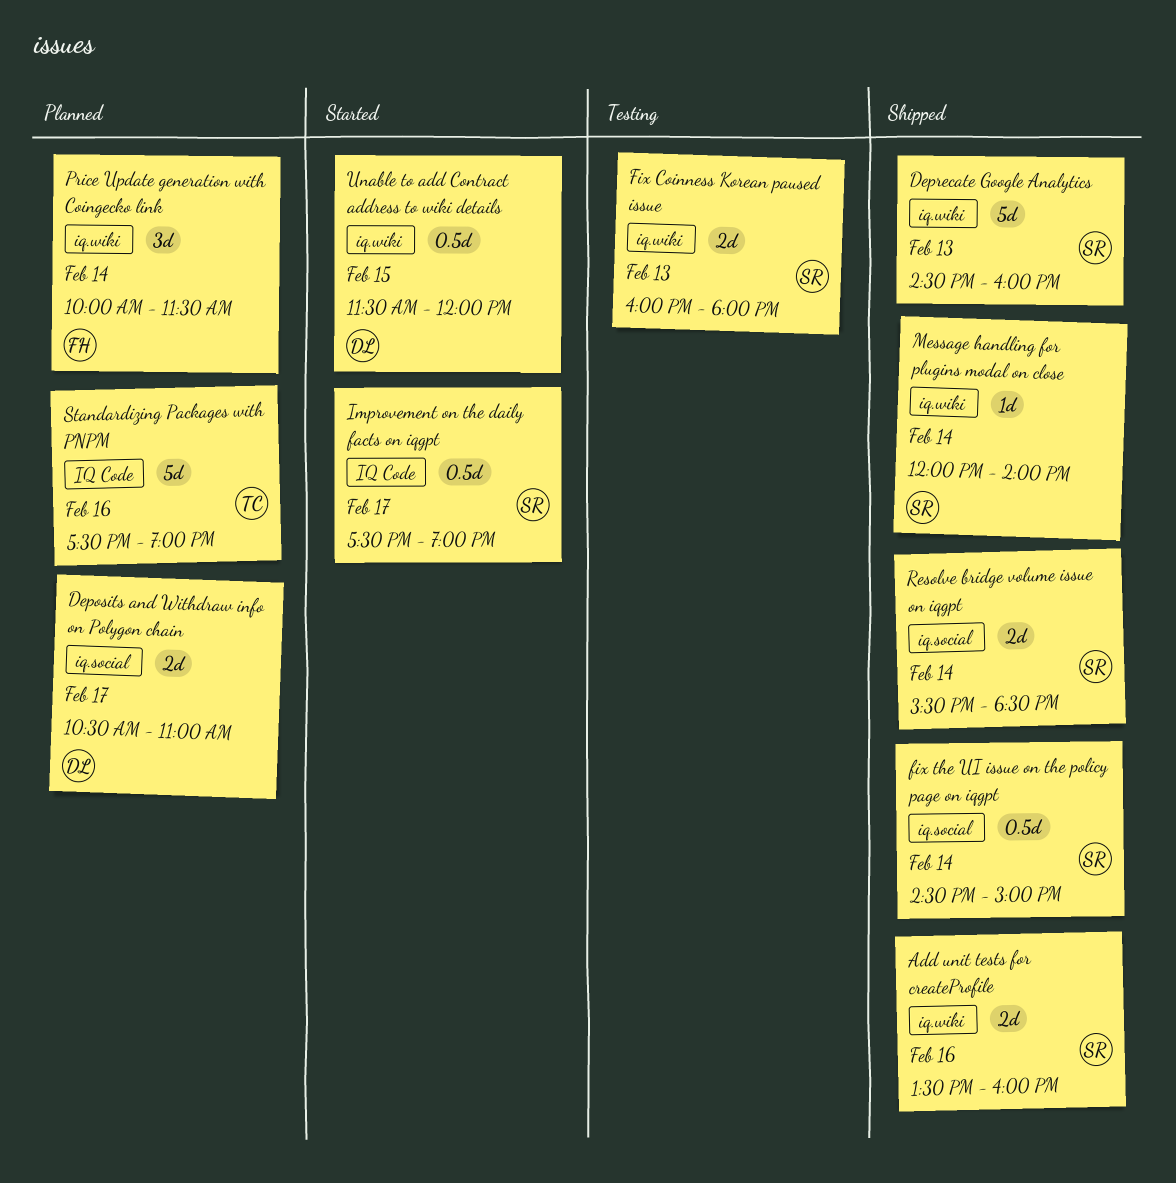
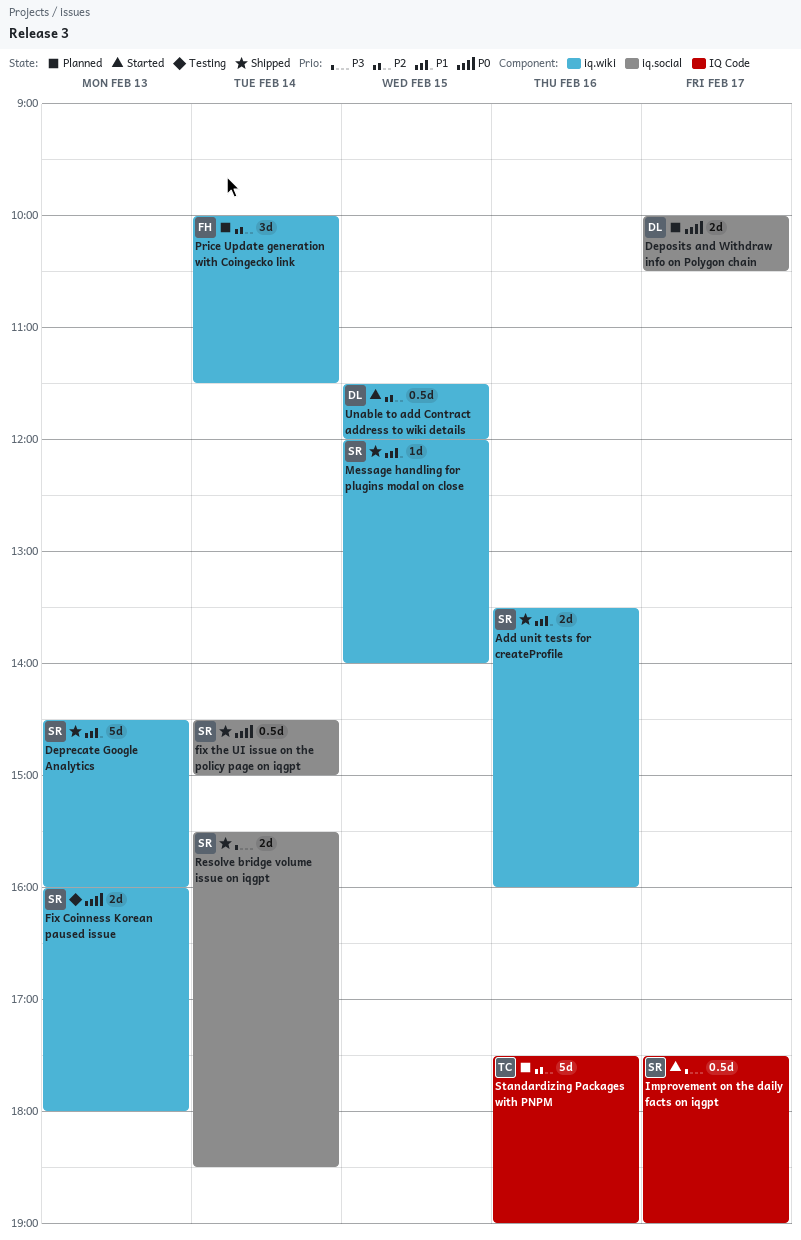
Deposits and Withdraw info on Polygon chain, begins: 10:30 -> 10:00
Deposits and Withdraw info on Polygon chain, ends: 11:00 -> 10:30
Message handling for plugins modal on close, day: Feb 14 -> Feb 15

